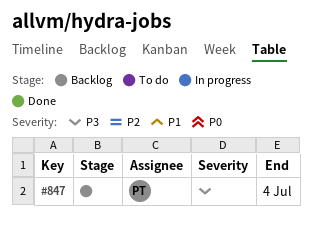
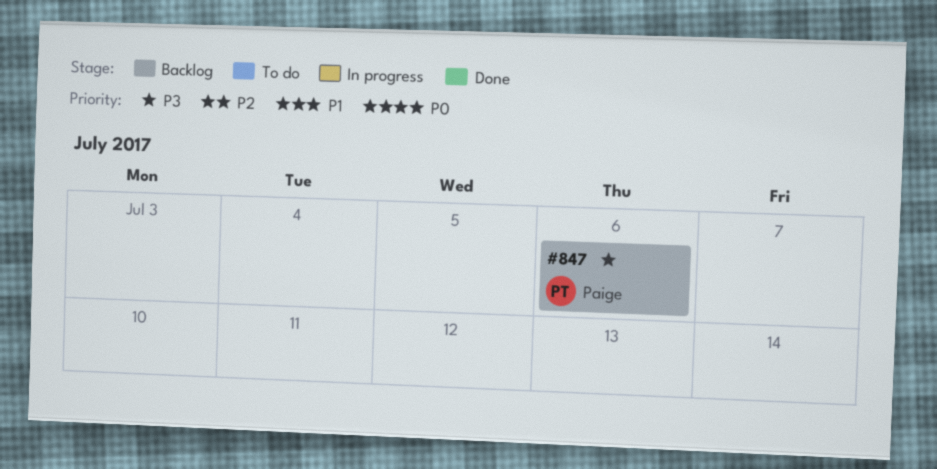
#847, due: Jul 4 -> Jul 6

